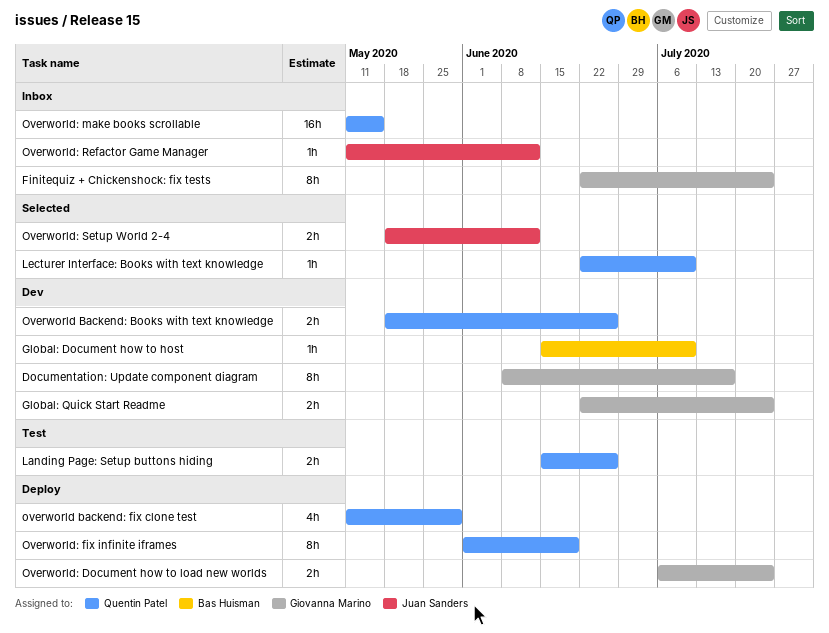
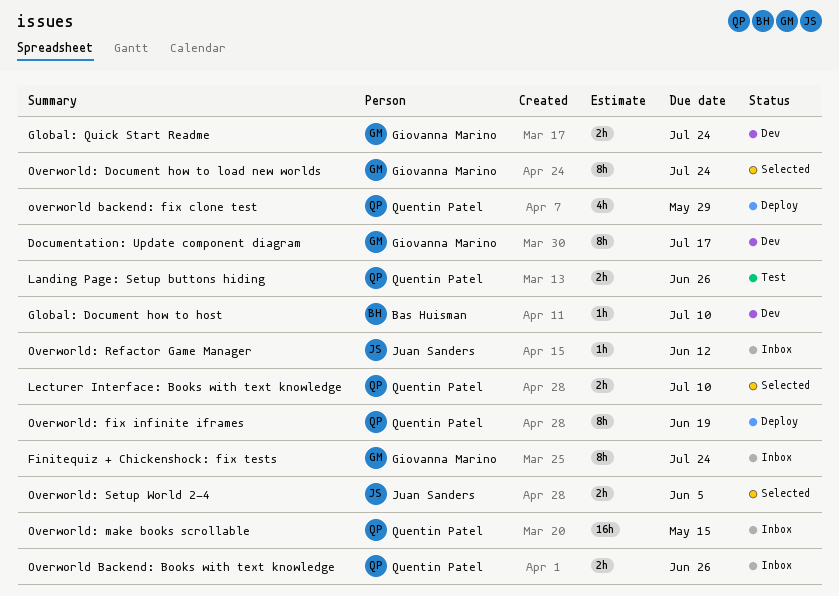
Lecturer Interface: Books with text knowledge, estimate: 1h -> 2h
Overworld Backend: Books with text knowledge, status: Dev -> Inbox
Overworld: Document how to load new worlds, status: Deploy -> Selected
Overworld: Document how to load new worlds, estimate: 2h -> 8h
Overworld: Setup World 2-4, due: Jun 12 -> Jun 5

